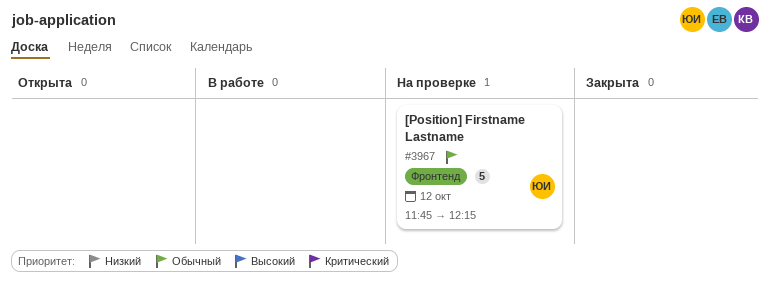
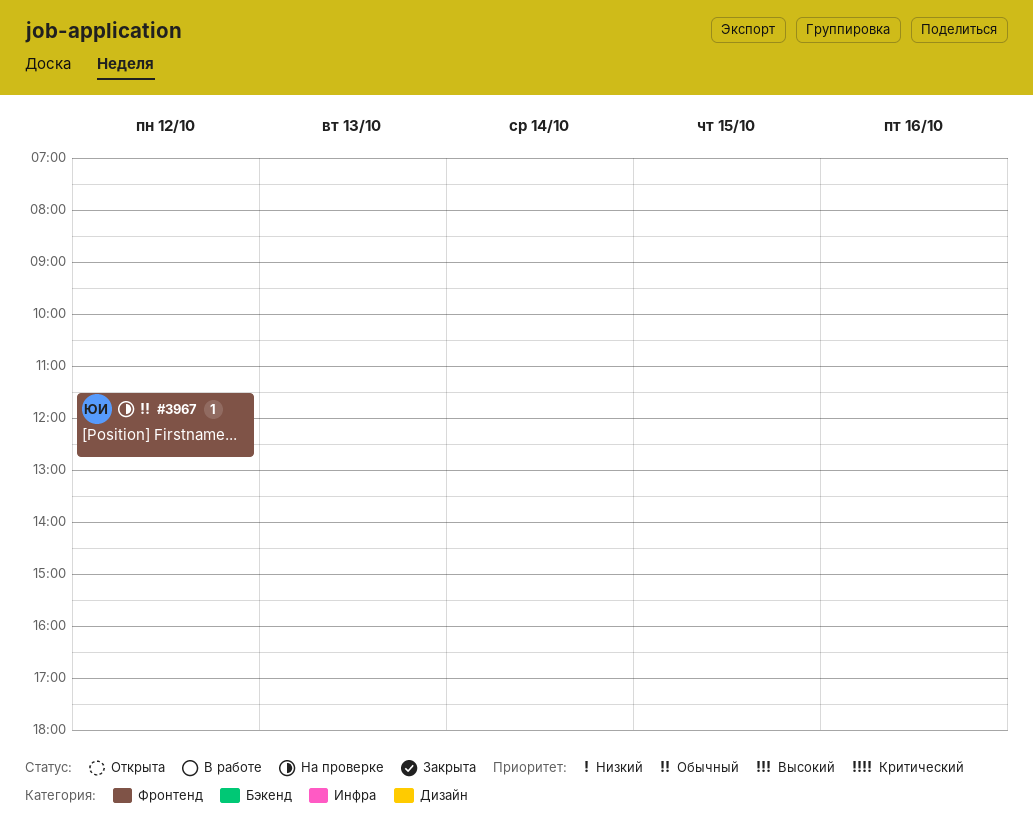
#3967, estimate: 5 -> 1
#3967, begins: 11:45 -> 11:30
#3967, ends: 12:15 -> 12:45

